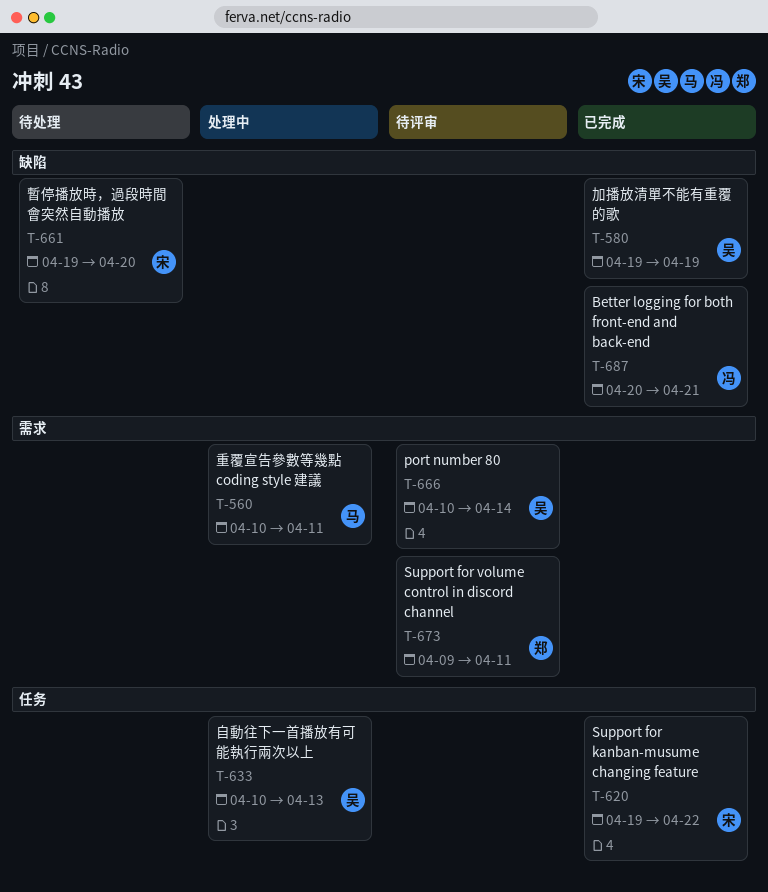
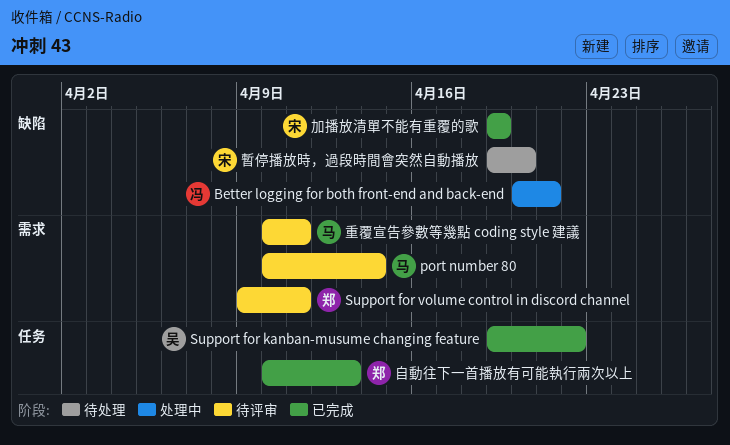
Better logging for both front-end and back-end, status: 已完成 -> 处理中
port number 80, owner: 吴 -> 马
Support for kanban-musume changing feature, owner: 宋 -> 吴
加播放清單不能有重覆的歌, owner: 吴 -> 宋
自動往下一首播放有可能執行兩次以上, status: 处理中 -> 已完成
自動往下一首播放有可能執行兩次以上, owner: 吴 -> 郑
重覆宣告參數等幾點 coding style 建議, status: 处理中 -> 待评审

